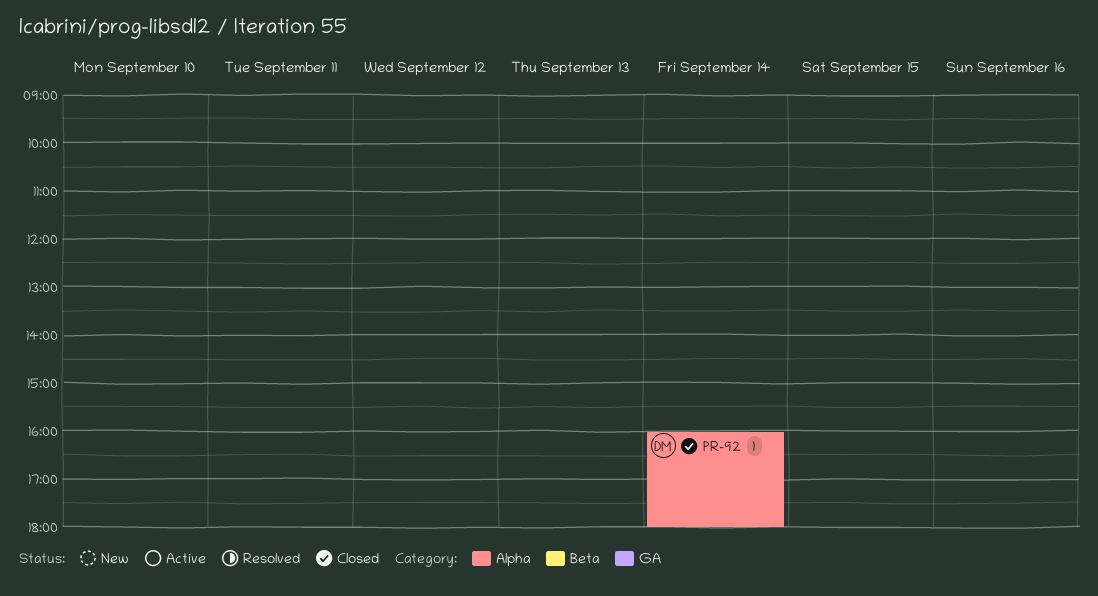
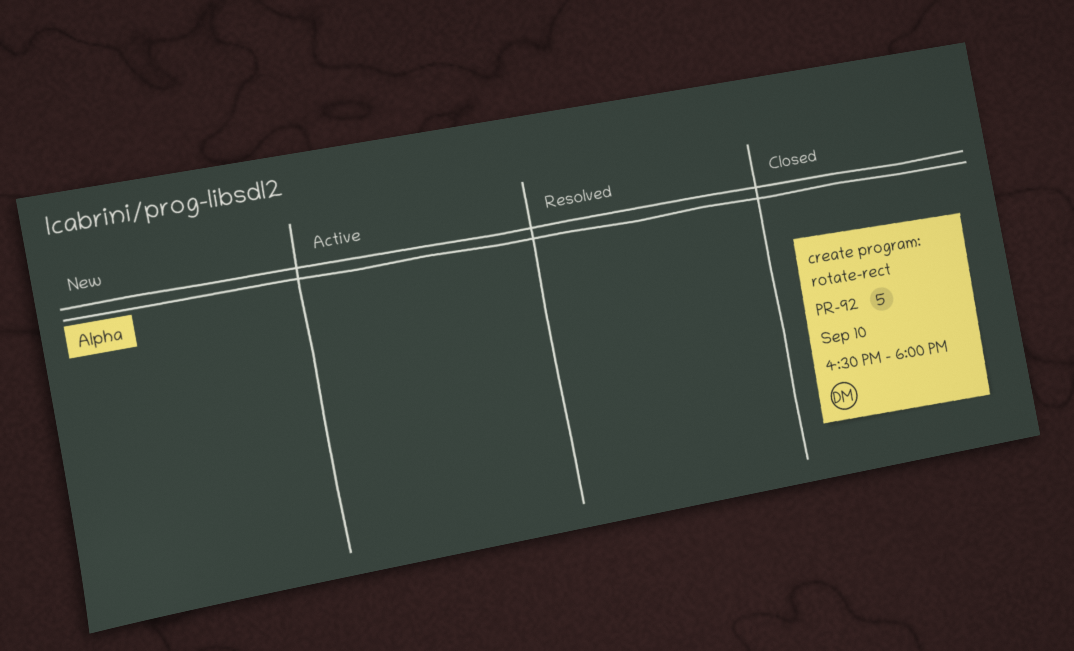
PR-92, estimate: 1 -> 5
PR-92, day: Sep 14 -> Sep 10
PR-92, begins: 16:00 -> 16:30

